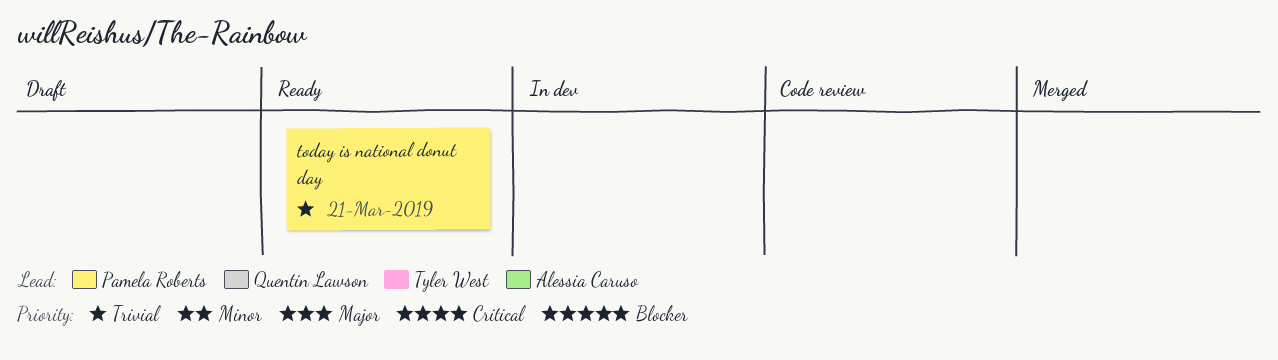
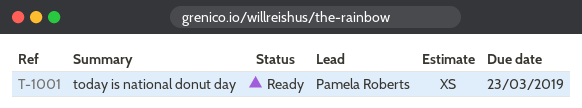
today is national donut day, due: Mar 21 -> Mar 23

